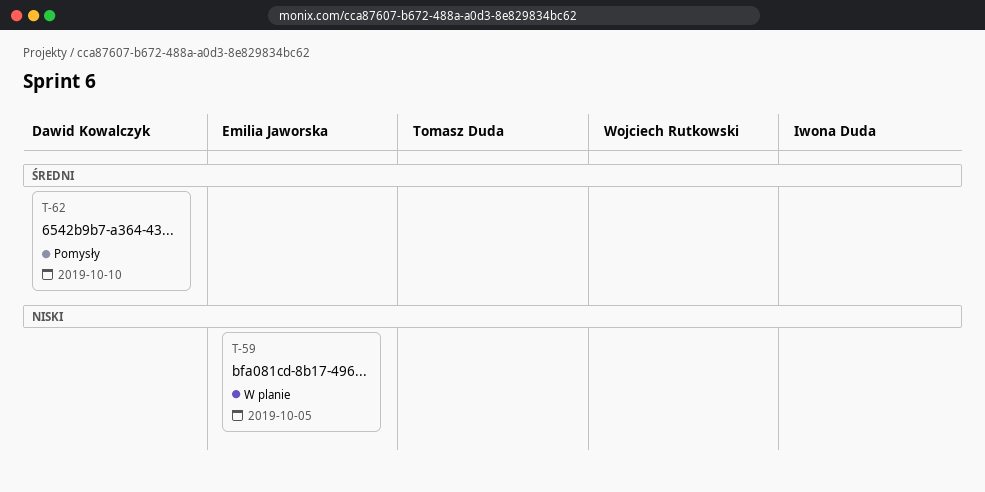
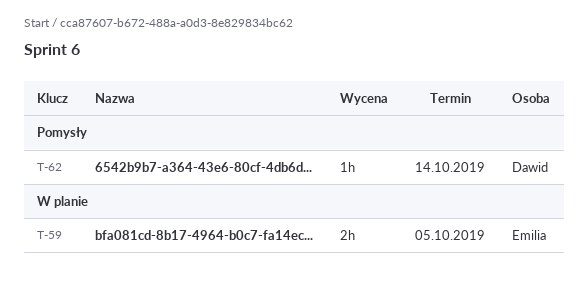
T-62, due: Oct 10 -> Oct 14

